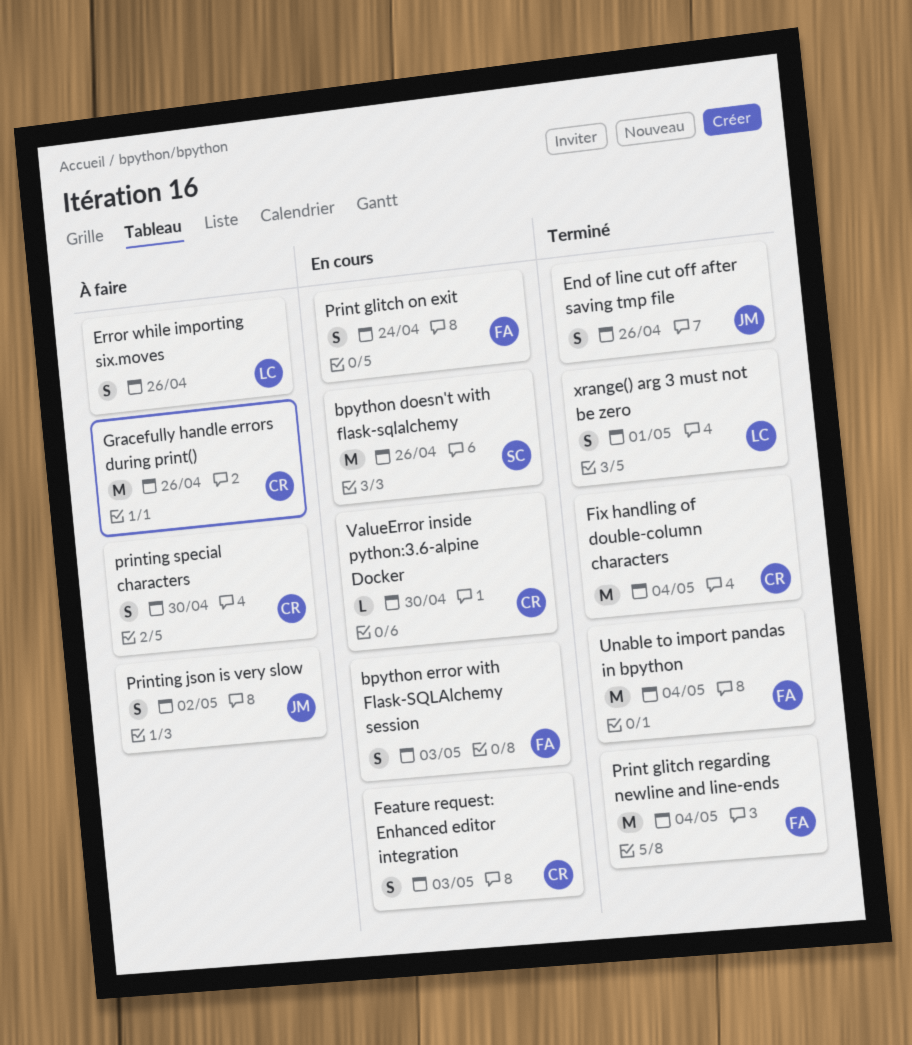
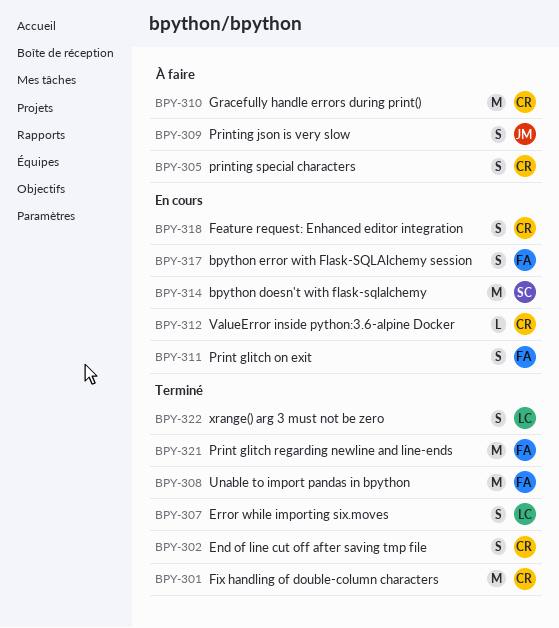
End of line cut off after saving tmp file, owner: JM -> CR
Error while importing six.moves, status: À faire -> Terminé

